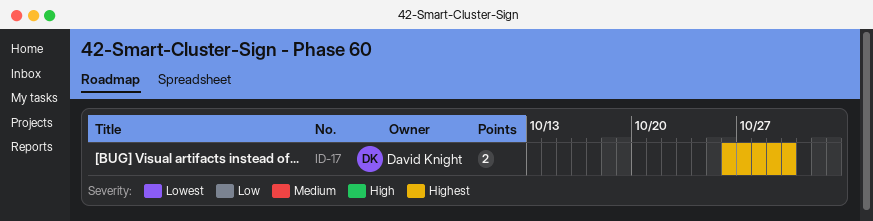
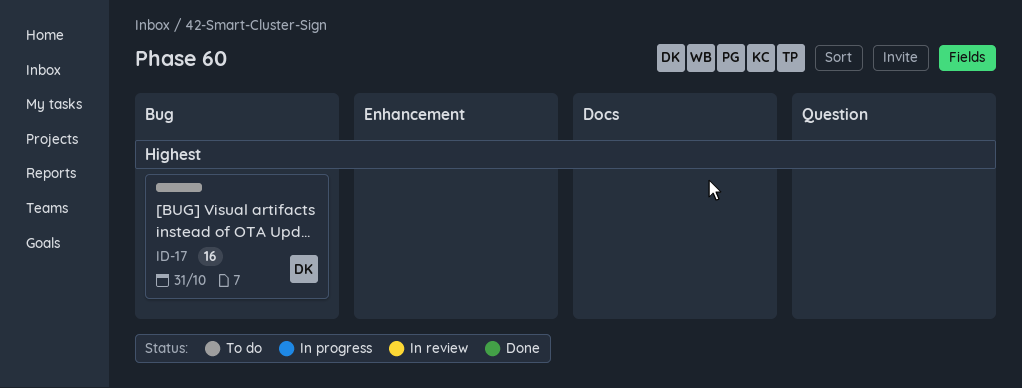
ID-17, estimate: 2 -> 16
ID-17, due: Oct 30 -> Oct 31

